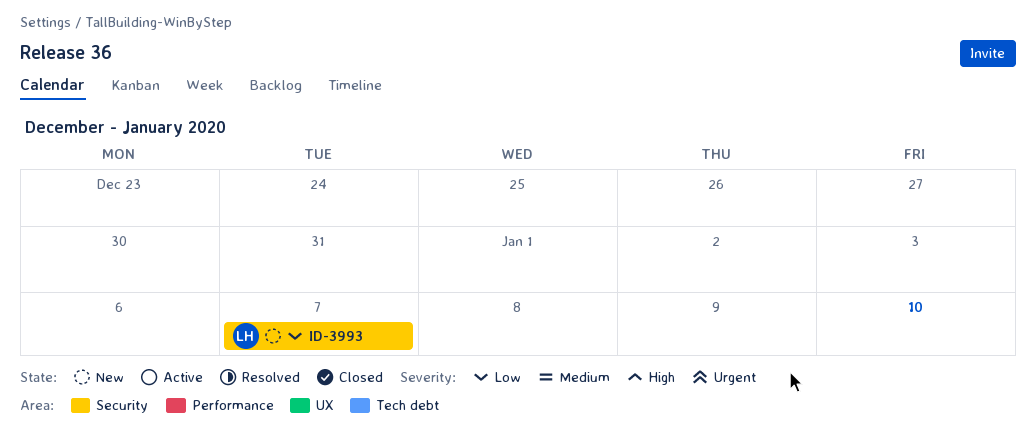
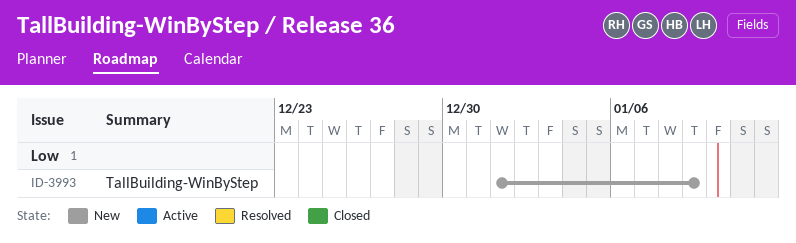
ID-3993, start: Jan 7 -> Jan 1
ID-3993, due: Jan 7 -> Jan 9

